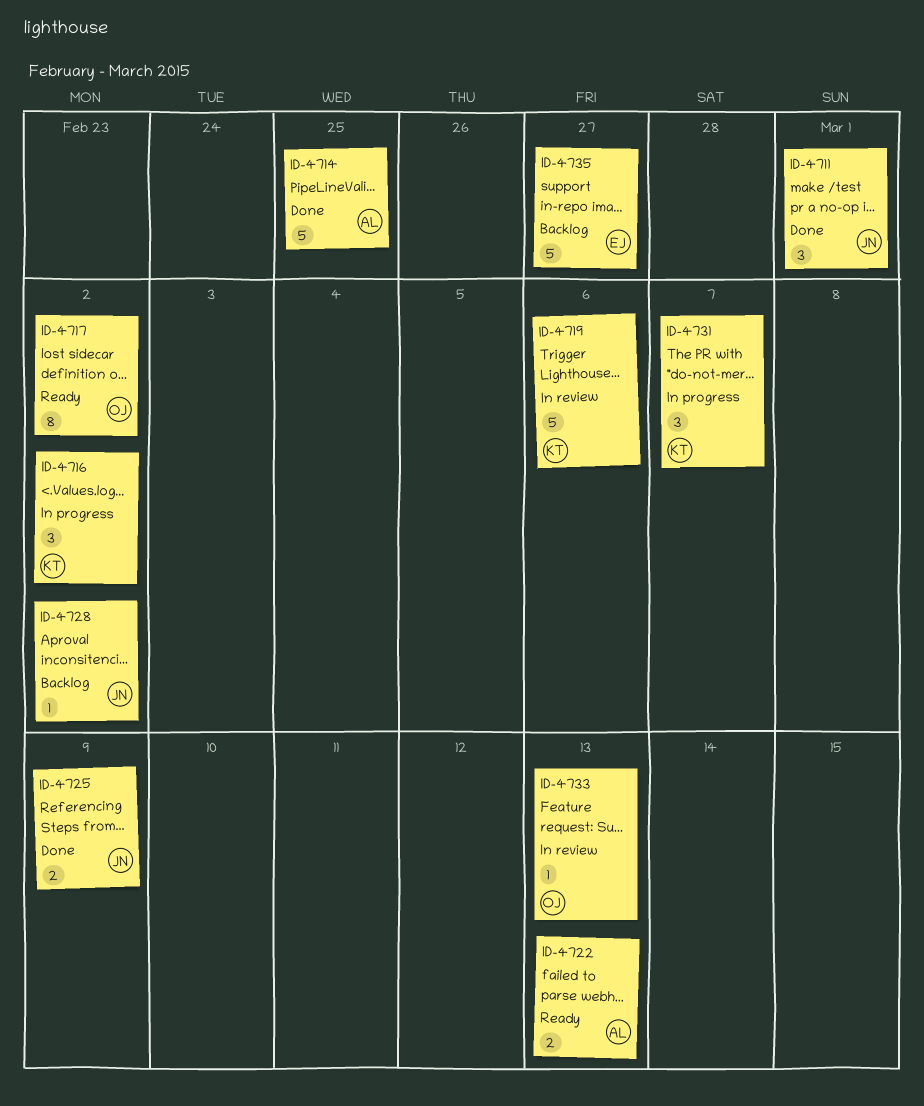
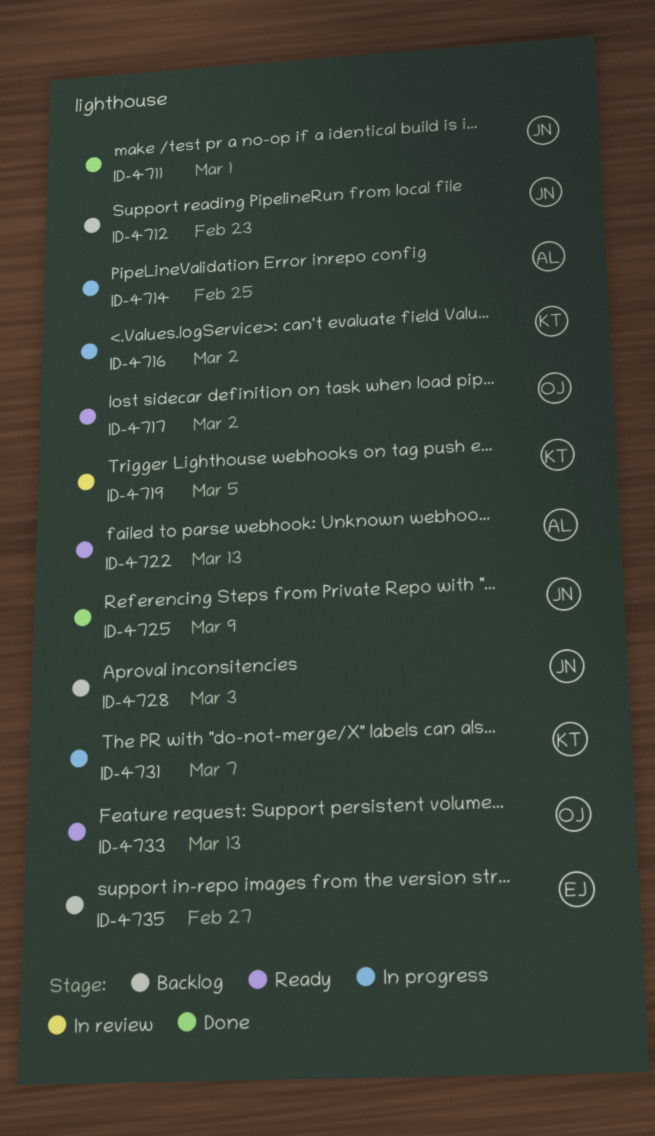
ID-4712: none -> present
ID-4714, status: Done -> In progress
ID-4719, due: Mar 6 -> Mar 5
ID-4728, due: Mar 2 -> Mar 3
ID-4733, status: In review -> Ready

